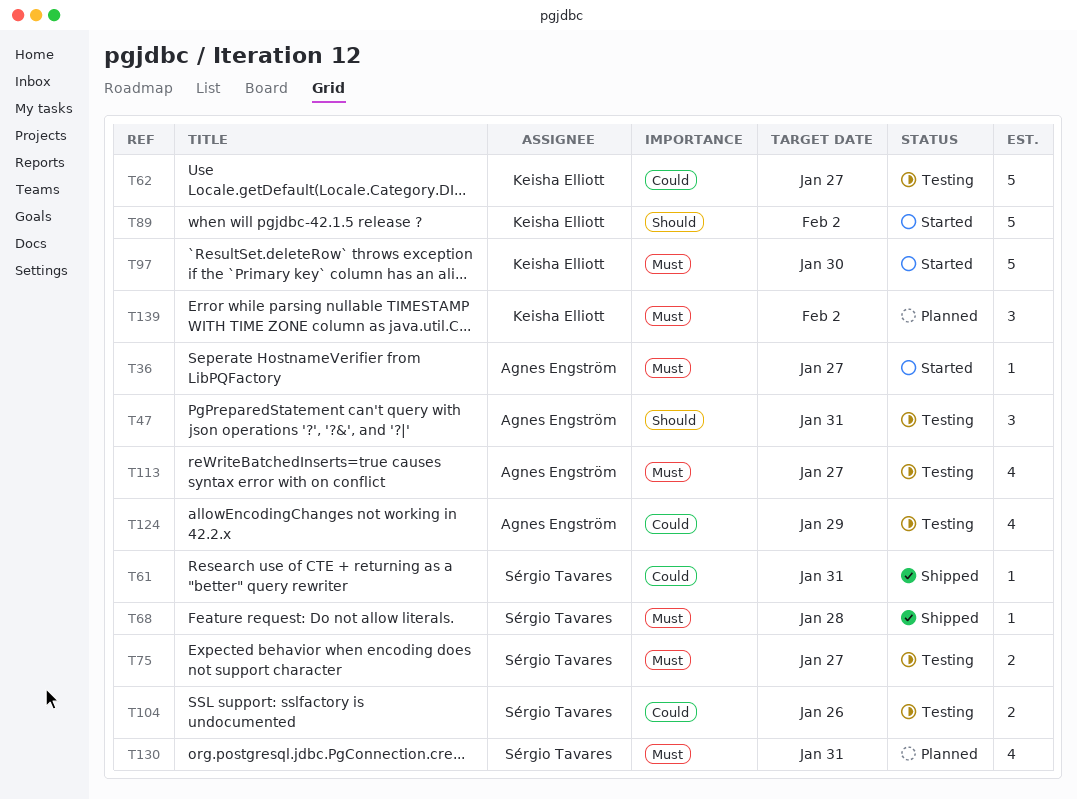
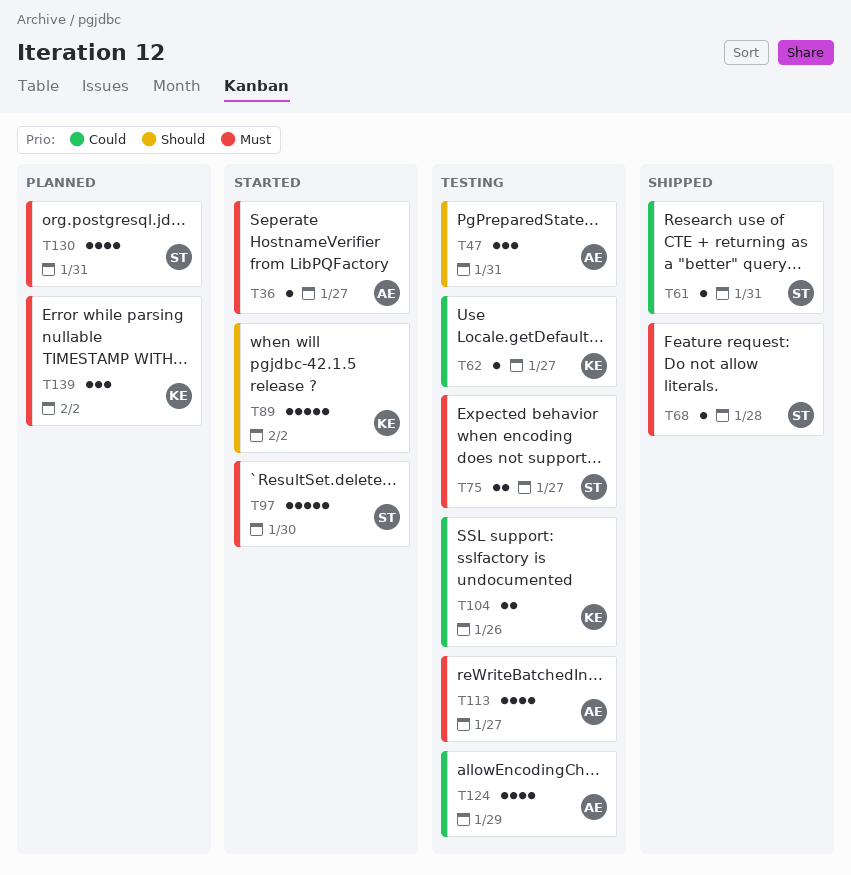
T62, estimate: 5 -> 1
T97, owner: Keisha Elliott -> Sérgio Tavares
T104, owner: Sérgio Tavares -> Keisha Elliott

